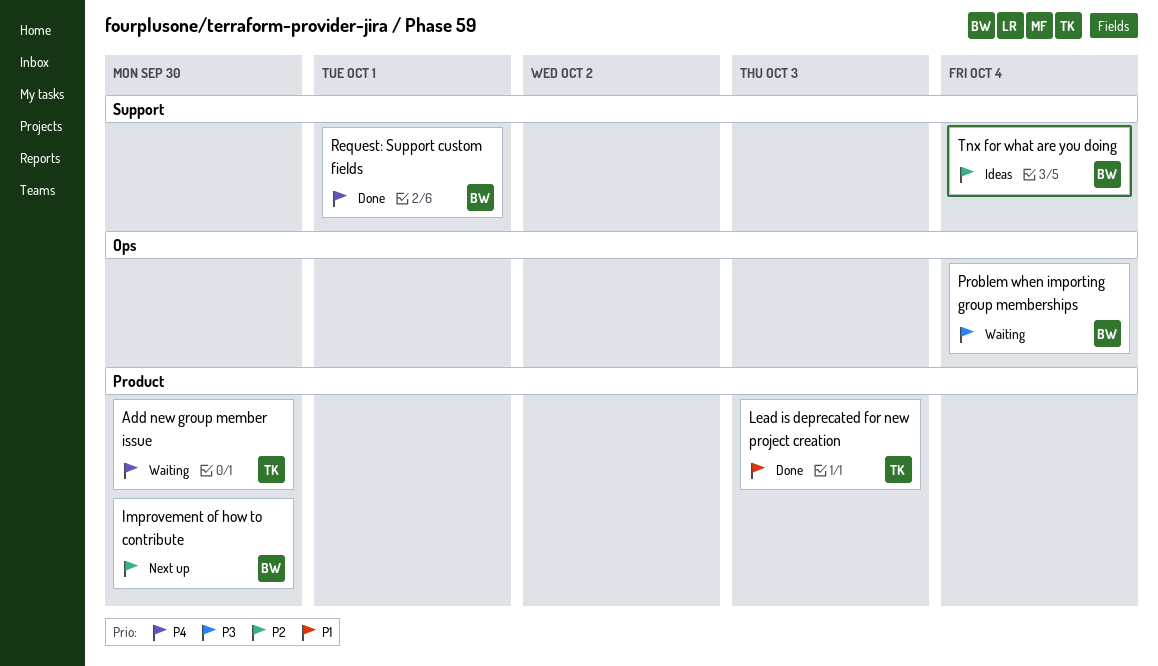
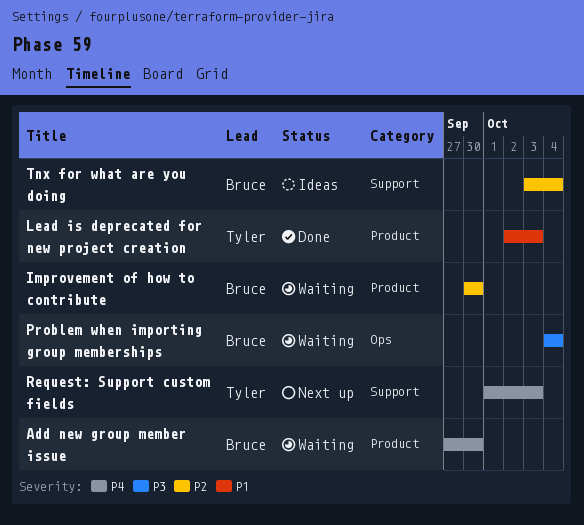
Add new group member issue, owner: Tyler -> Bruce
Improvement of how to contribute, status: Next up -> Waiting
Request: Support custom fields, status: Done -> Next up
Request: Support custom fields, owner: Bruce -> Tyler
Request: Support custom fields, due: Oct 1 -> Oct 3

